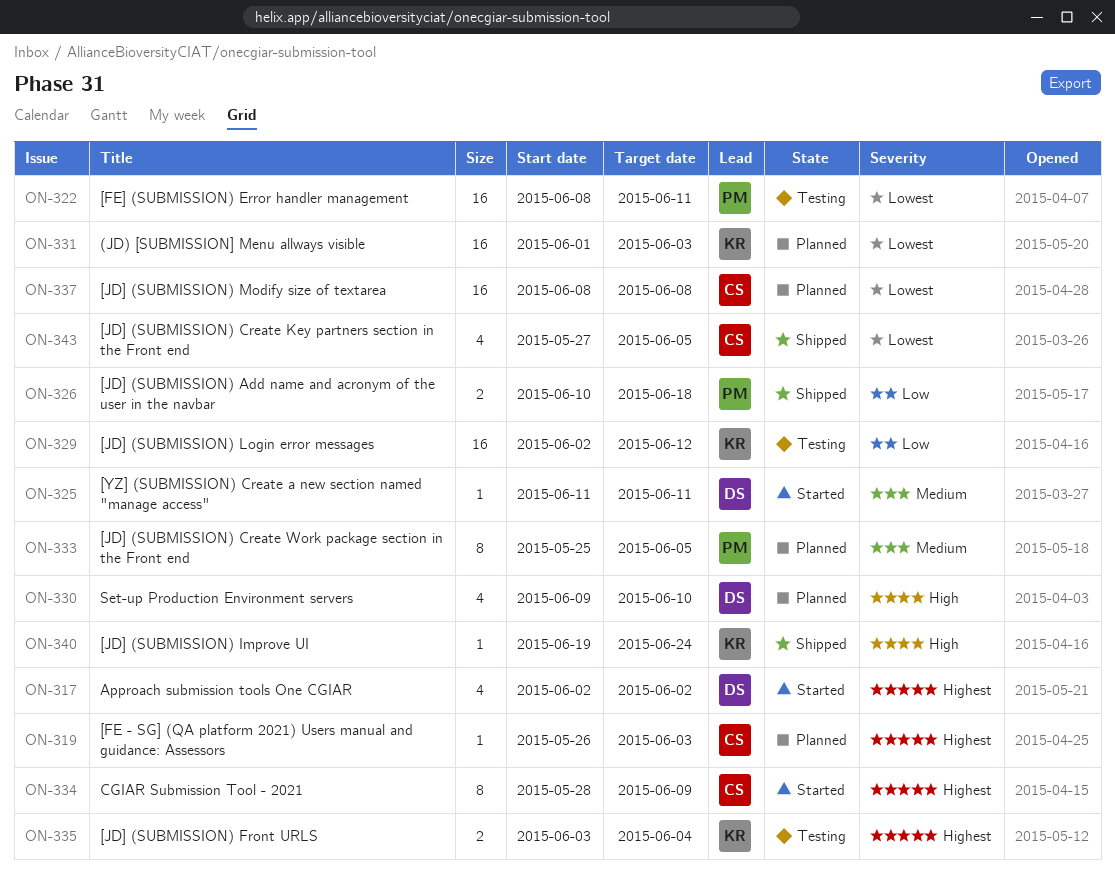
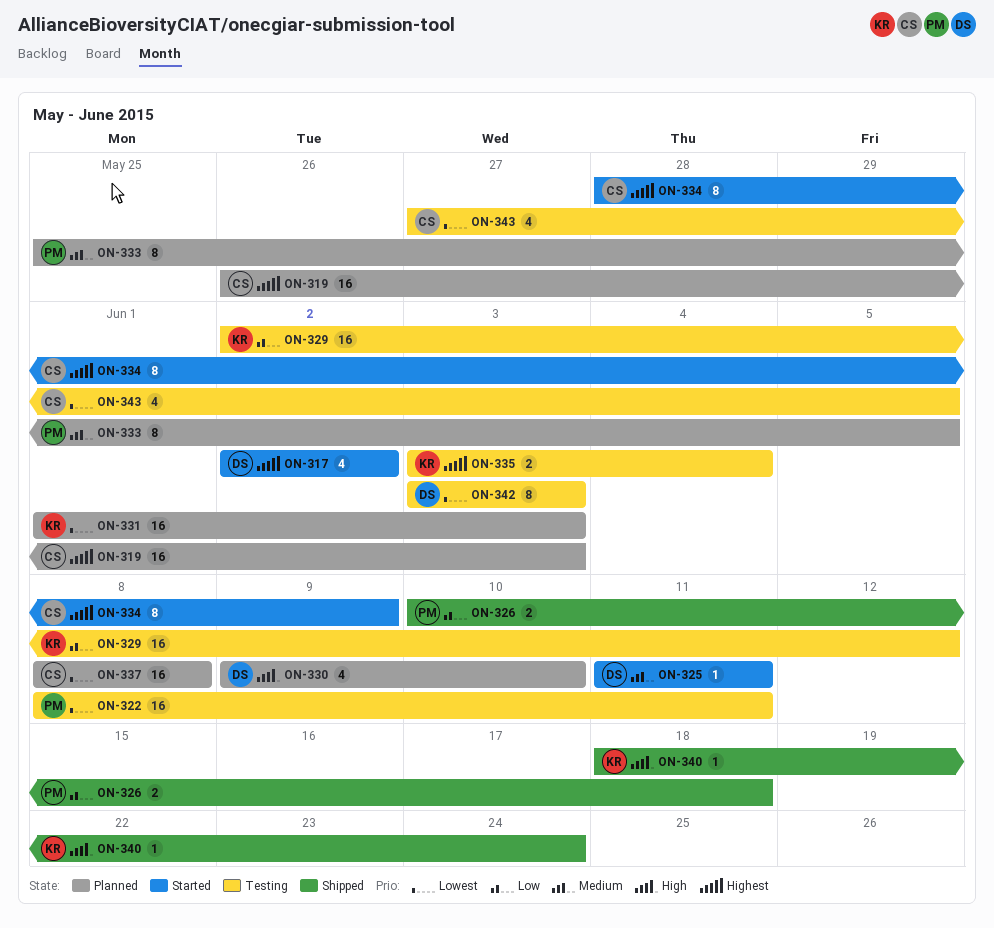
ON-319, estimate: 1 -> 16
ON-340, start: Jun 19 -> Jun 18
ON-342: none -> present
ON-343, status: Shipped -> Testing

